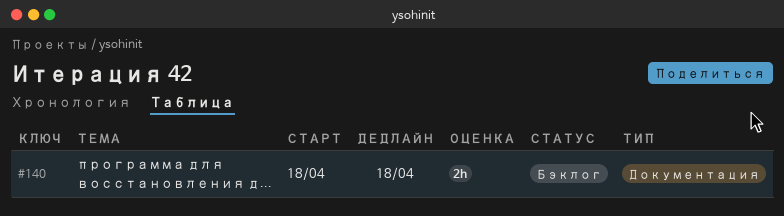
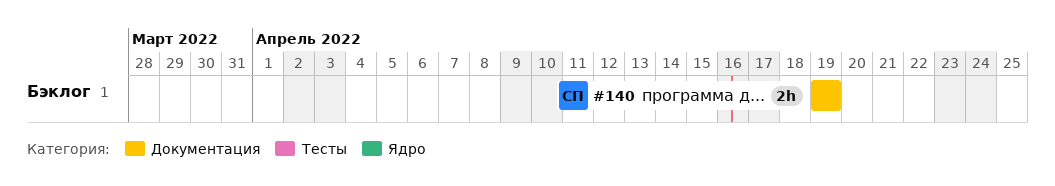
#140, start: Apr 18 -> Apr 19
#140, due: Apr 18 -> Apr 19

